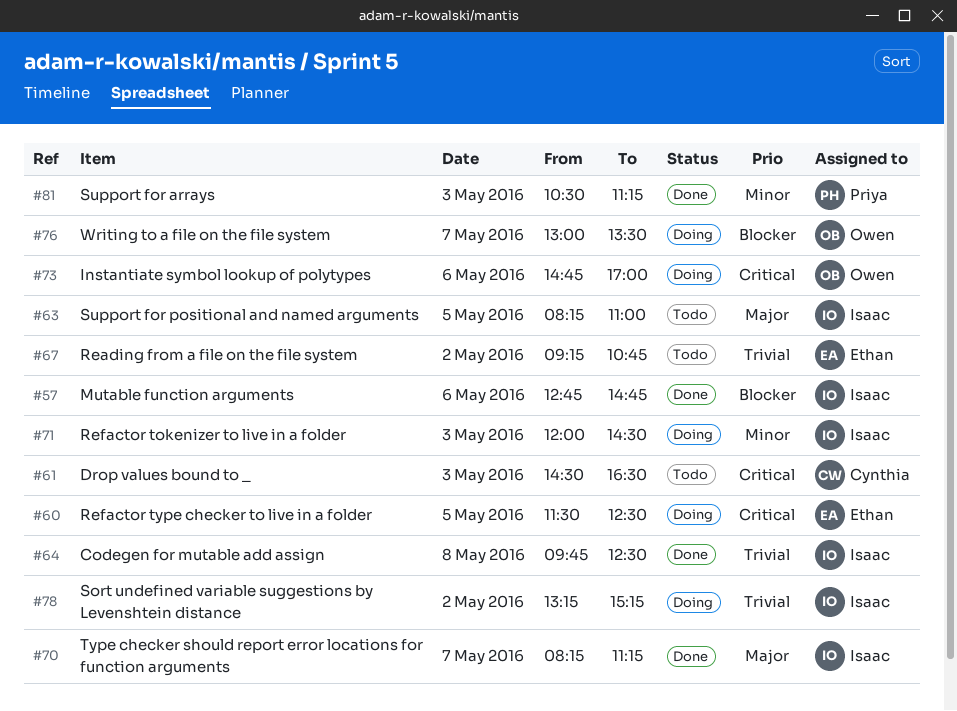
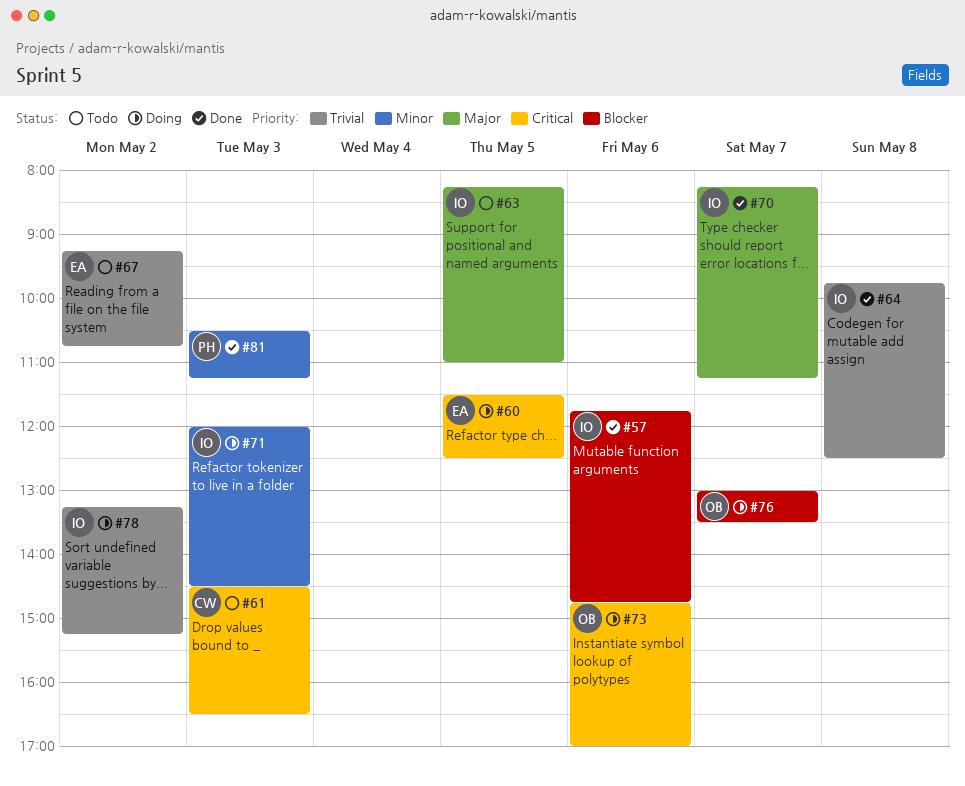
#57, begins: 12:45 -> 11:45

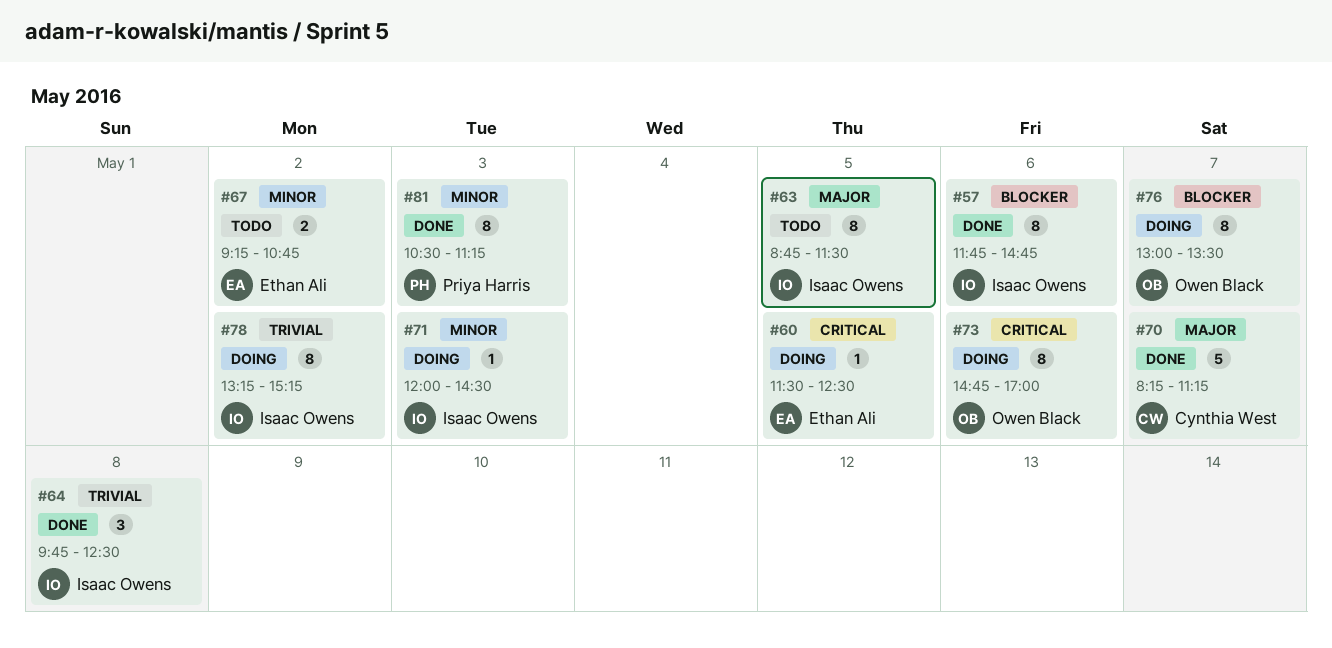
#61: present -> none
#63, begins: 08:15 -> 08:45
#63, ends: 11:00 -> 11:30
#67, priority: Trivial -> Minor
#70, owner: Isaac Owens -> Cynthia West

